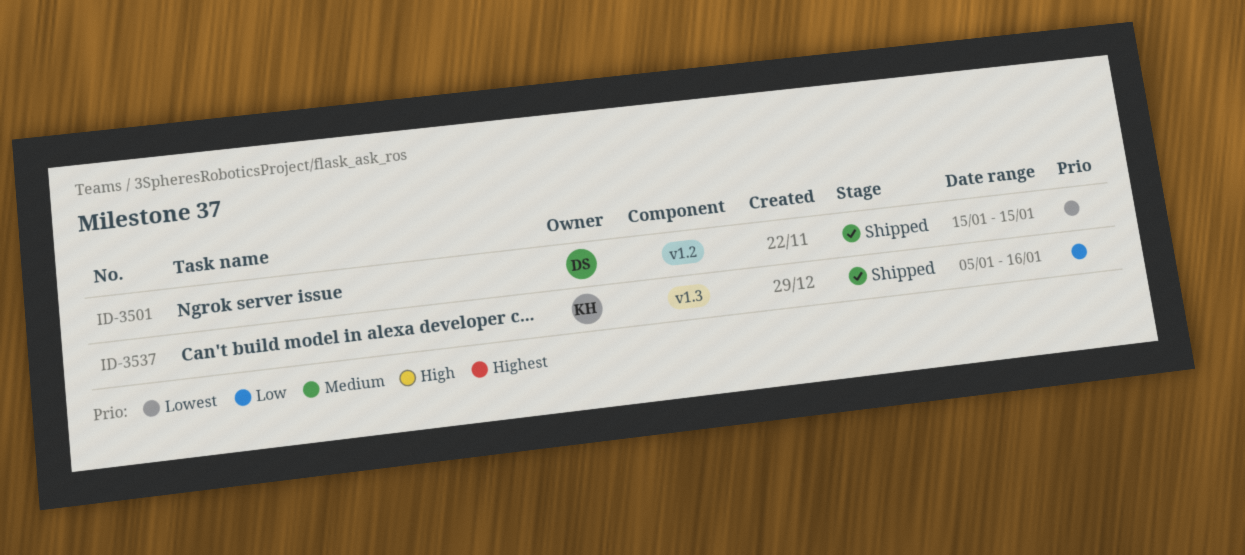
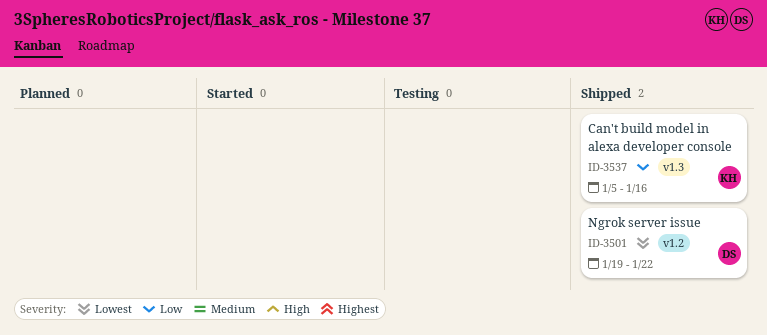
ID-3501, start: Jan 15 -> Jan 19
ID-3501, due: Jan 15 -> Jan 22

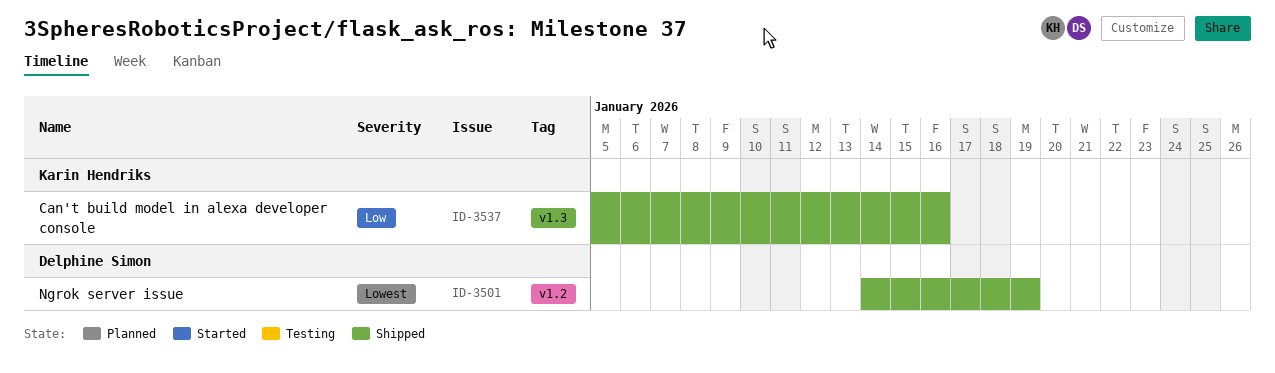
ID-3501, start: Jan 19 -> Jan 14
ID-3501, due: Jan 22 -> Jan 19

